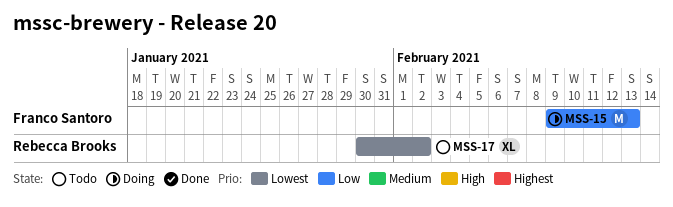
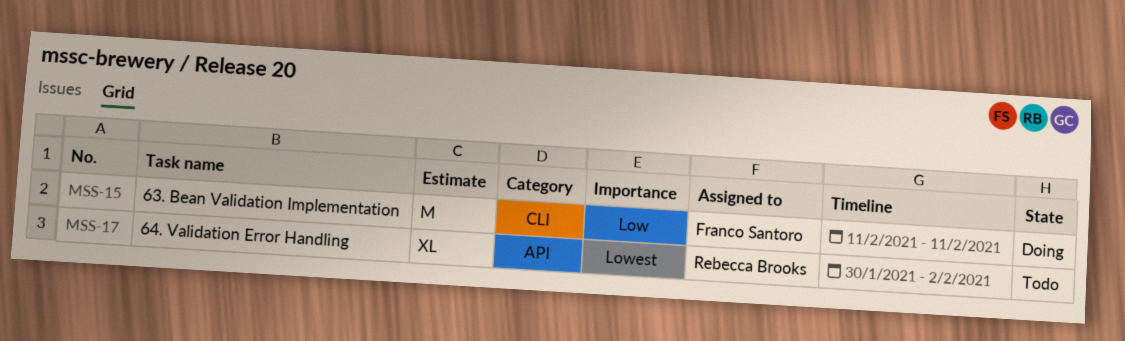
MSS-15, start: Feb 9 -> Feb 11
MSS-15, due: Feb 13 -> Feb 11

